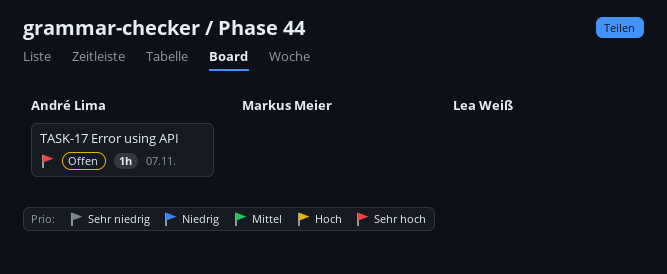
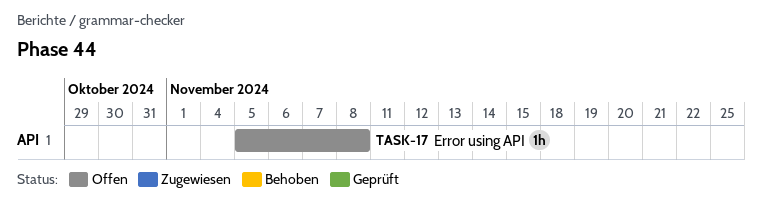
TASK-17, due: Nov 7 -> Nov 8

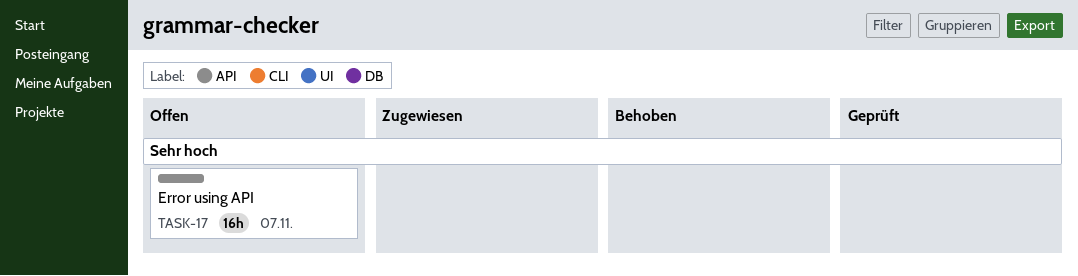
TASK-17, estimate: 1h -> 16h
TASK-17, due: Nov 8 -> Nov 7

